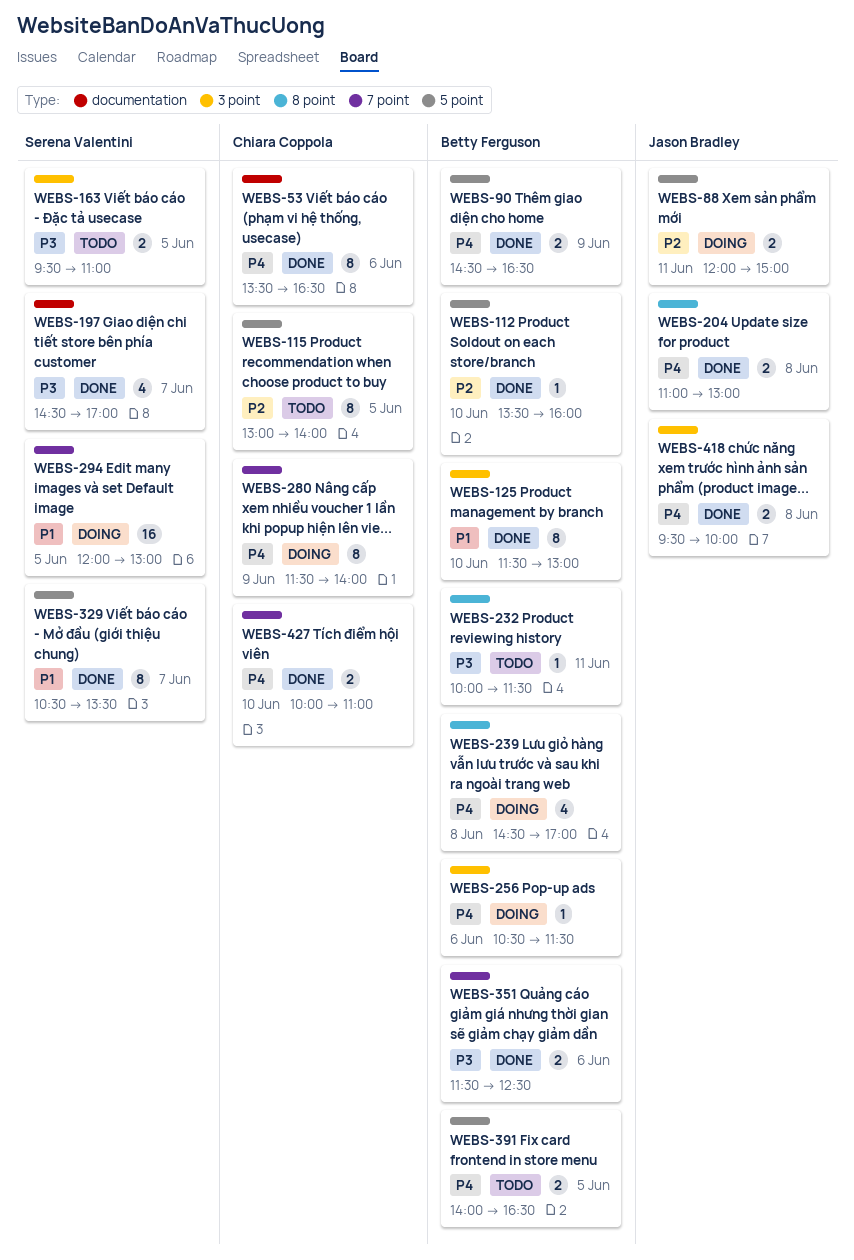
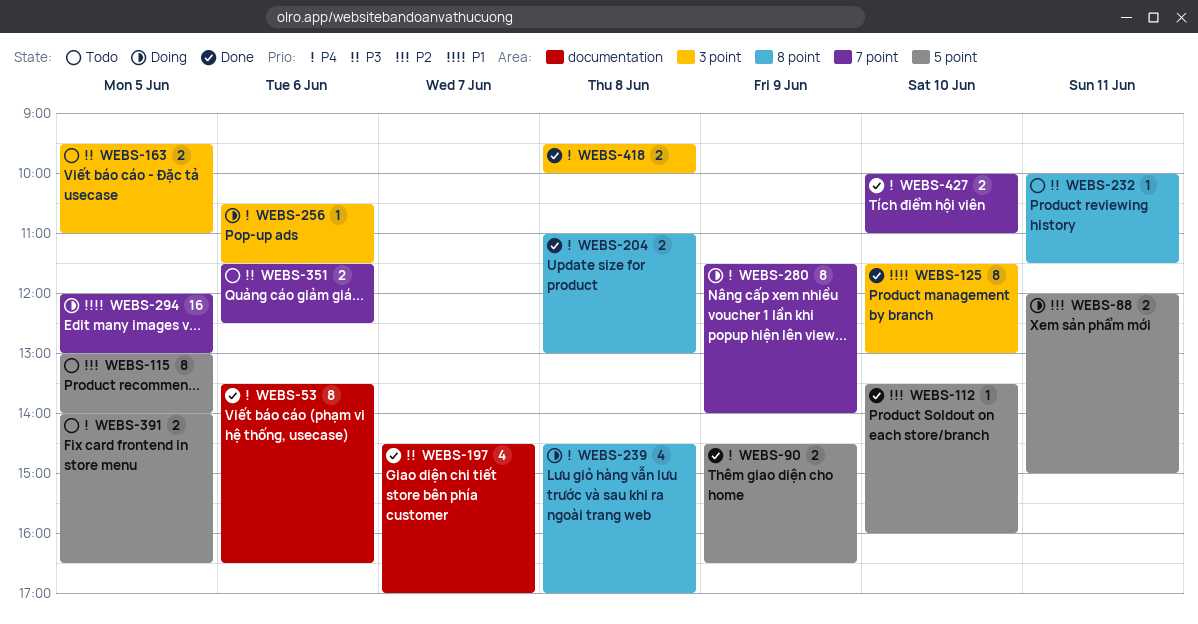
WEBS-329: present -> none
WEBS-351, status: Done -> Todo

